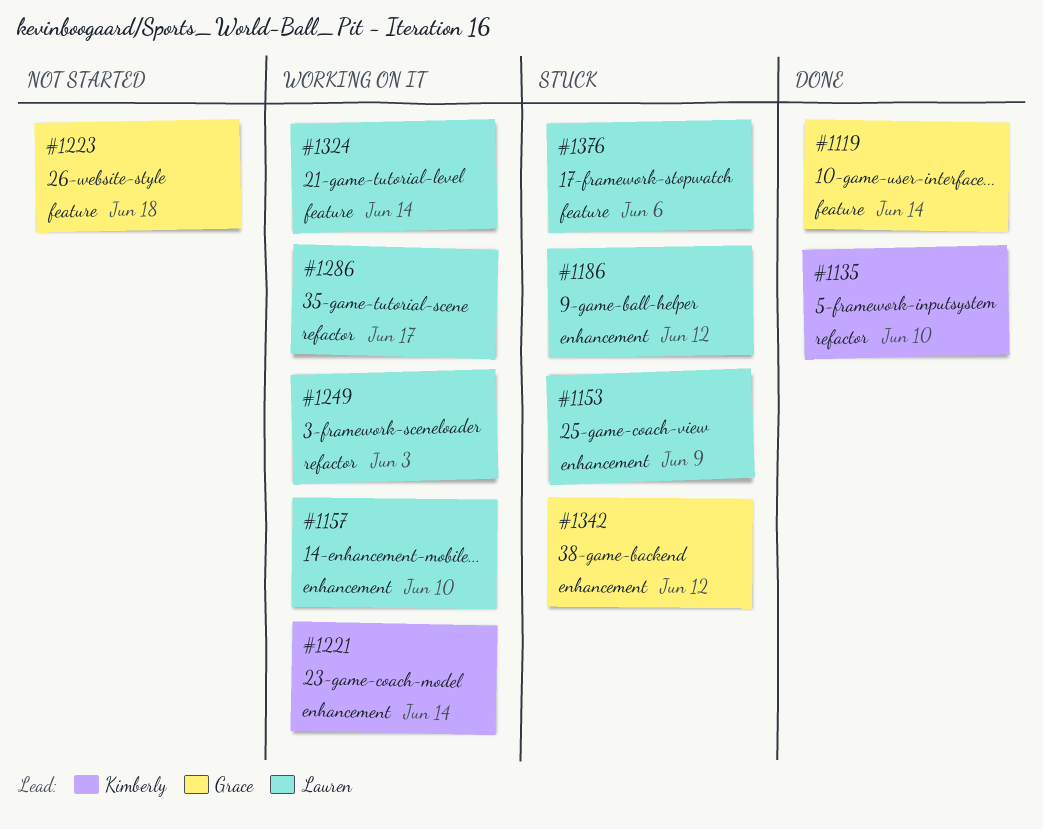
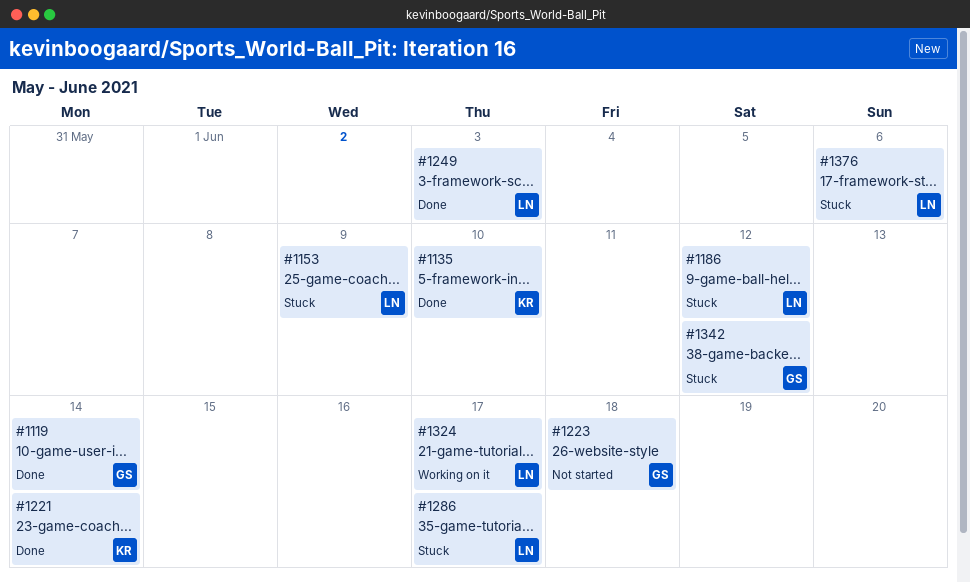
#1157: present -> none
#1221, status: Working on it -> Done
#1249, status: Working on it -> Done
#1286, status: Working on it -> Stuck
#1324, due: Jun 14 -> Jun 17

